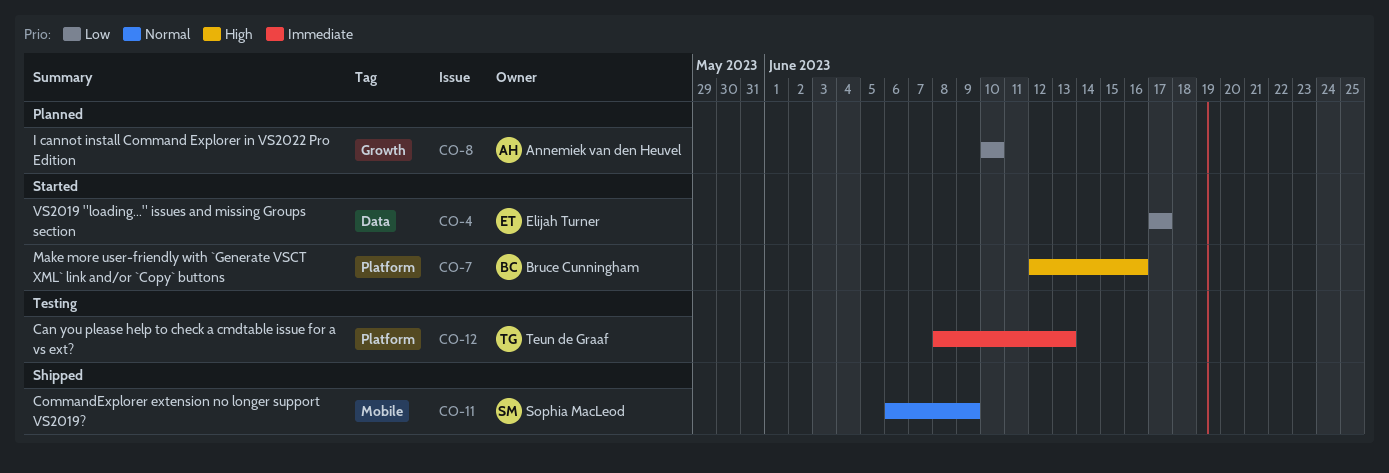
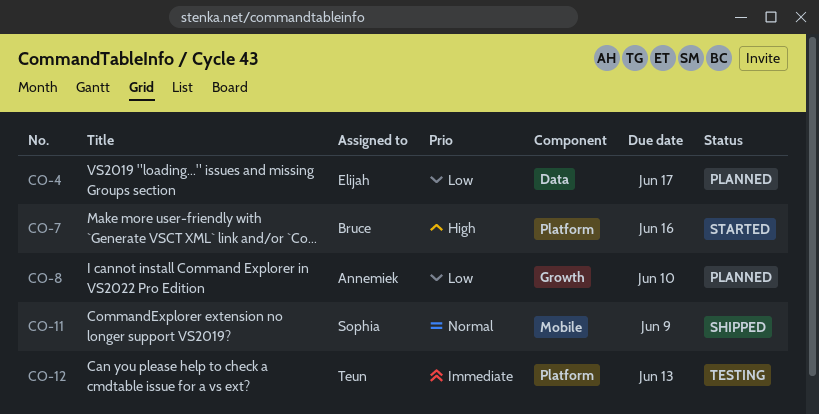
CO-4, status: Started -> Planned

